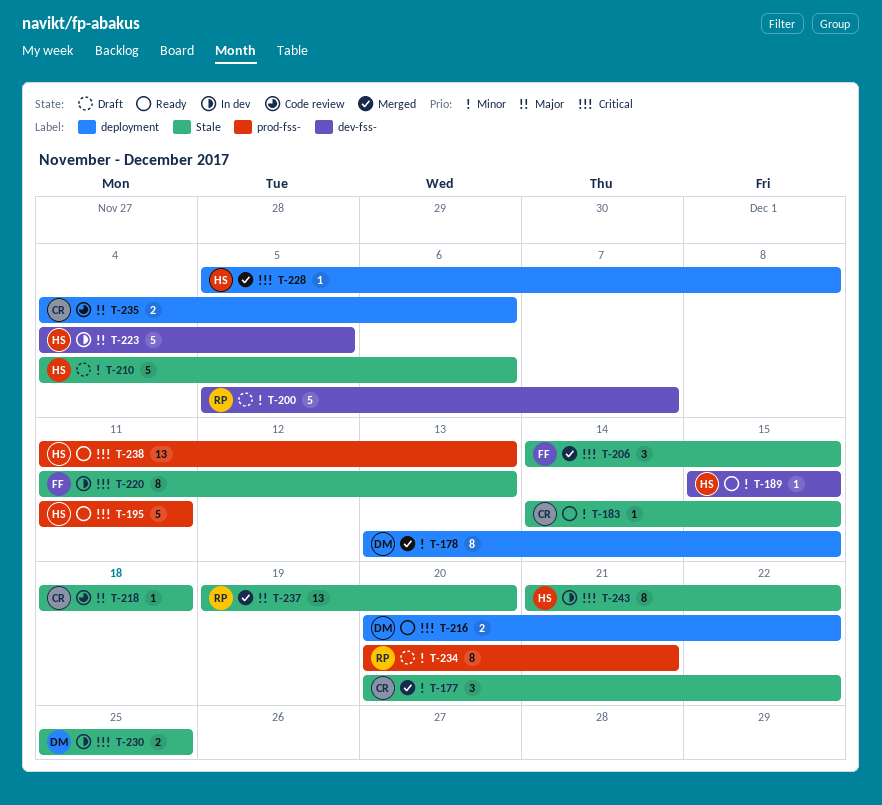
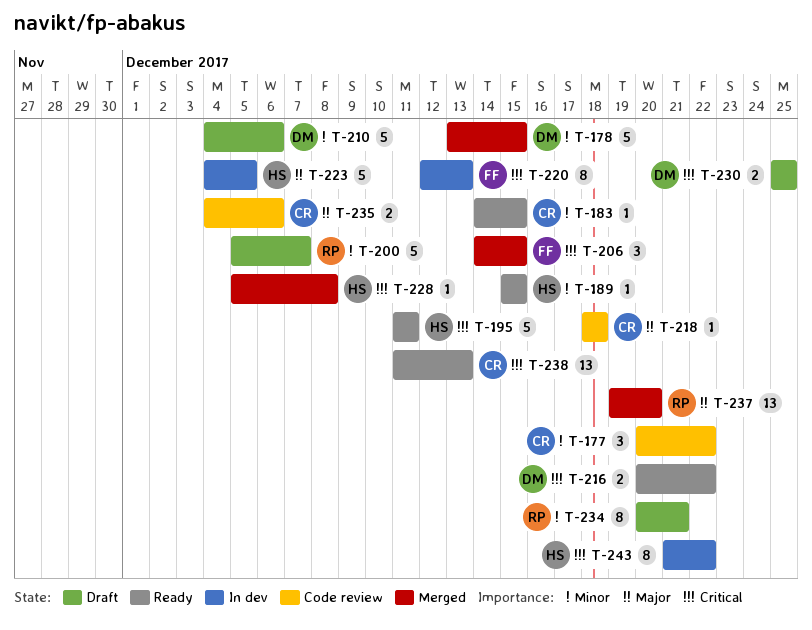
T-177, status: Merged -> Code review
T-178, estimate: 8 -> 5
T-210, owner: HS -> DM
T-220, start: Dec 11 -> Dec 12
T-230, status: In dev -> Draft
T-238, owner: HS -> CR

